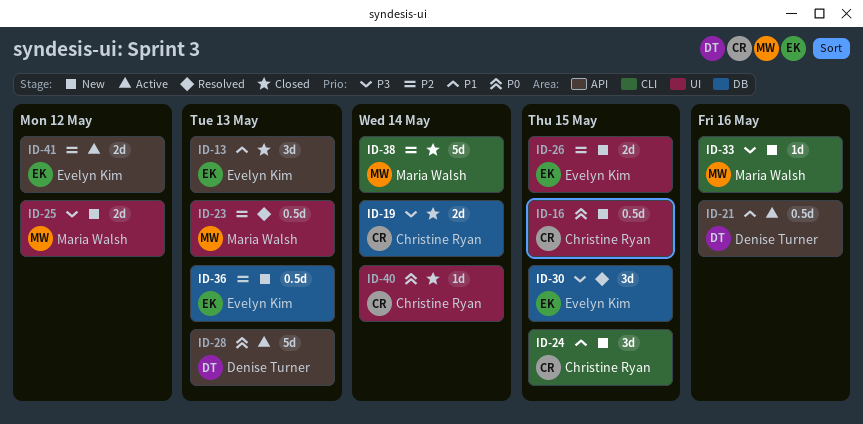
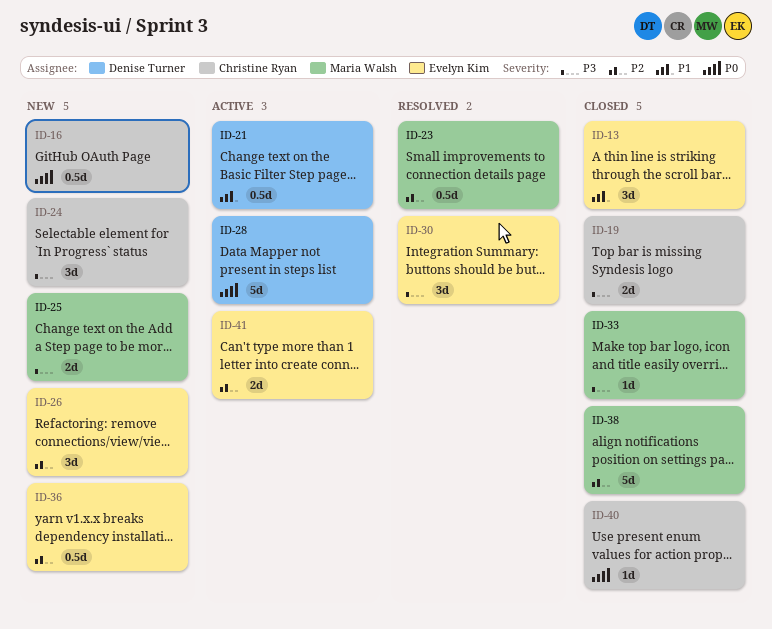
ID-24, priority: P1 -> P3
ID-26, estimate: 2d -> 3d
ID-33, status: New -> Closed

